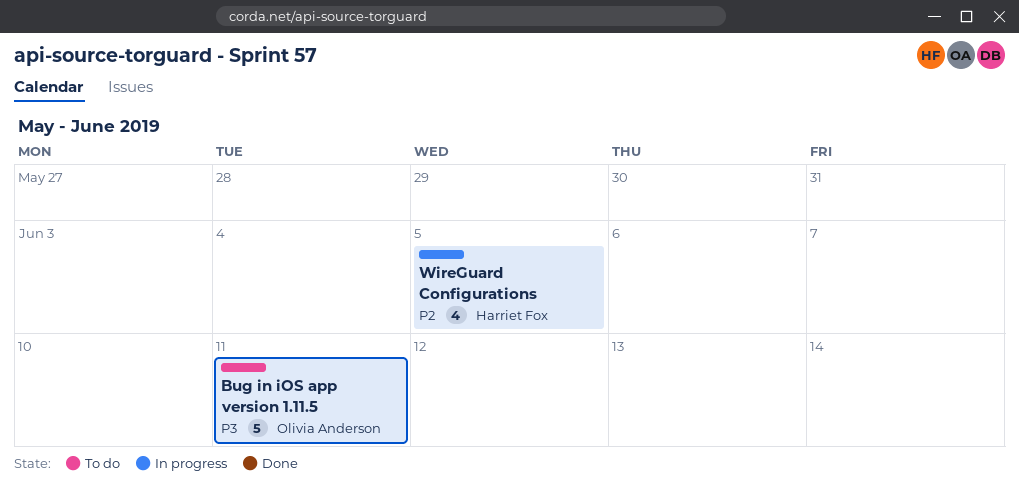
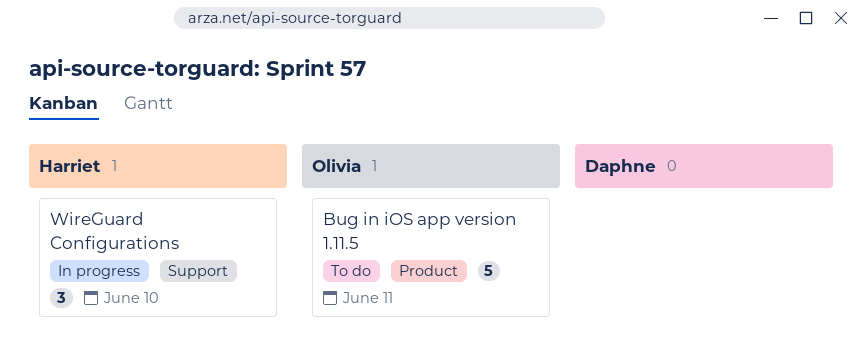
WireGuard Configurations, estimate: 4 -> 3
WireGuard Configurations, due: Jun 5 -> Jun 10

